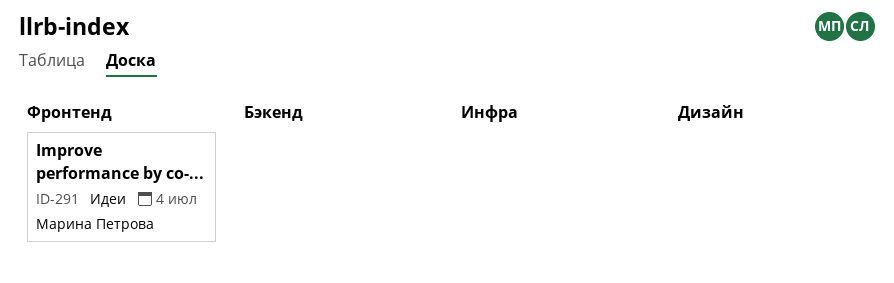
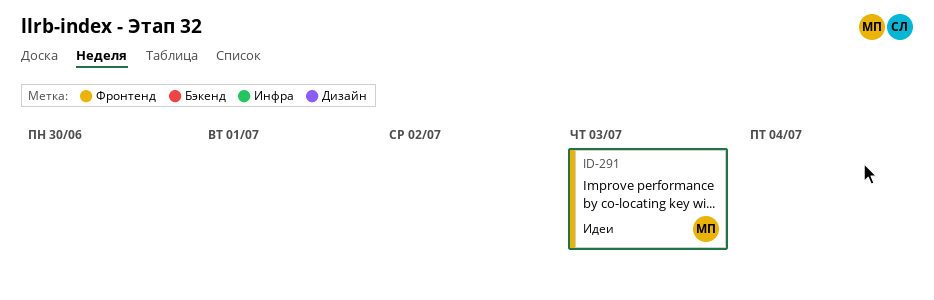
ID-291, due: Jul 4 -> Jul 3

